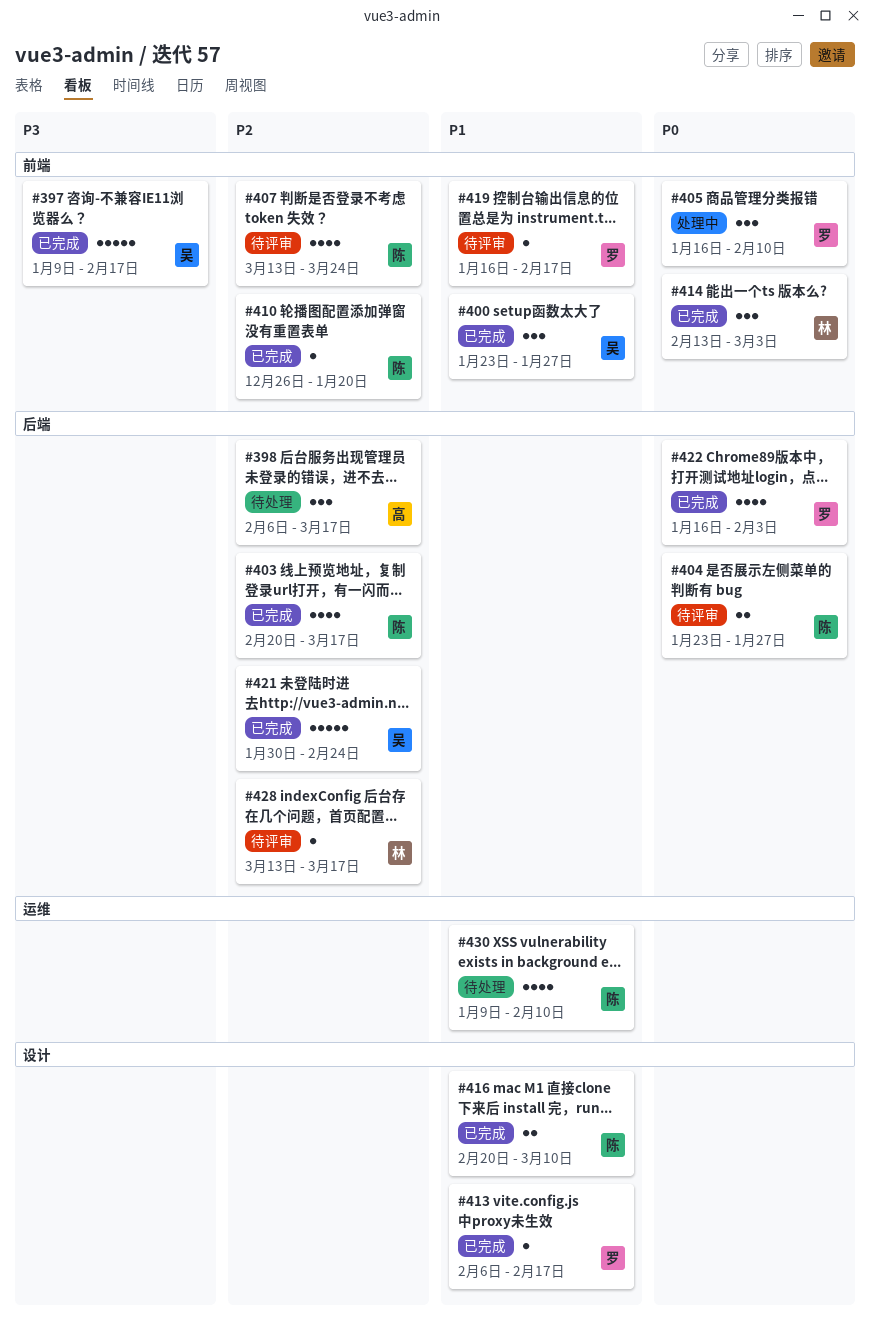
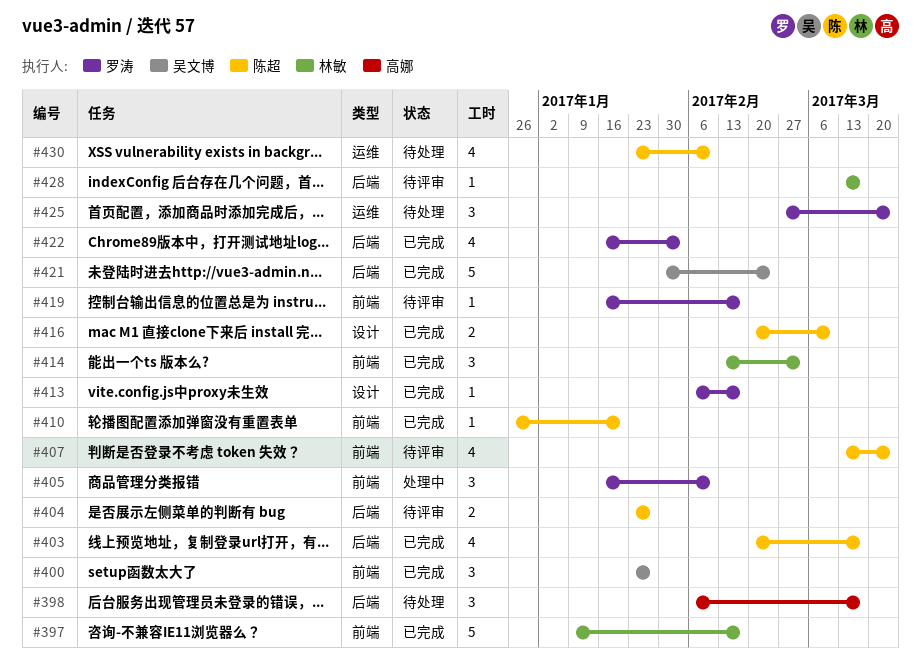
#397, owner: 吴文博 -> 林敏
#425: none -> present
#430, start: Jan 9 -> Jan 23

